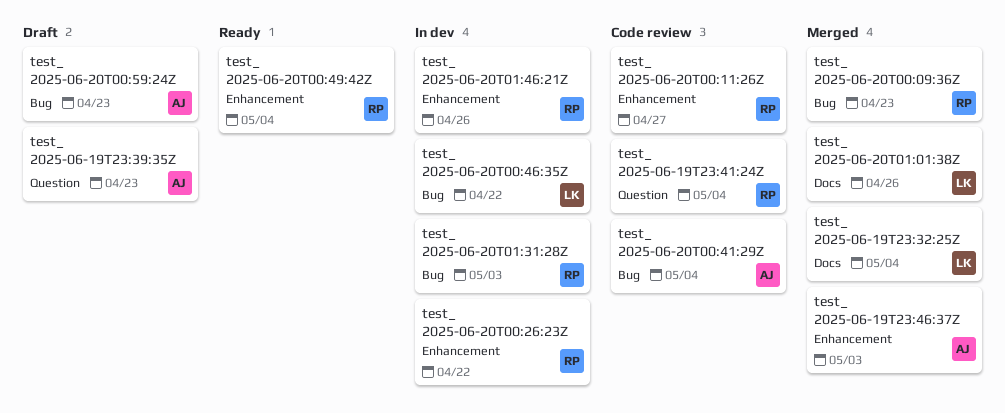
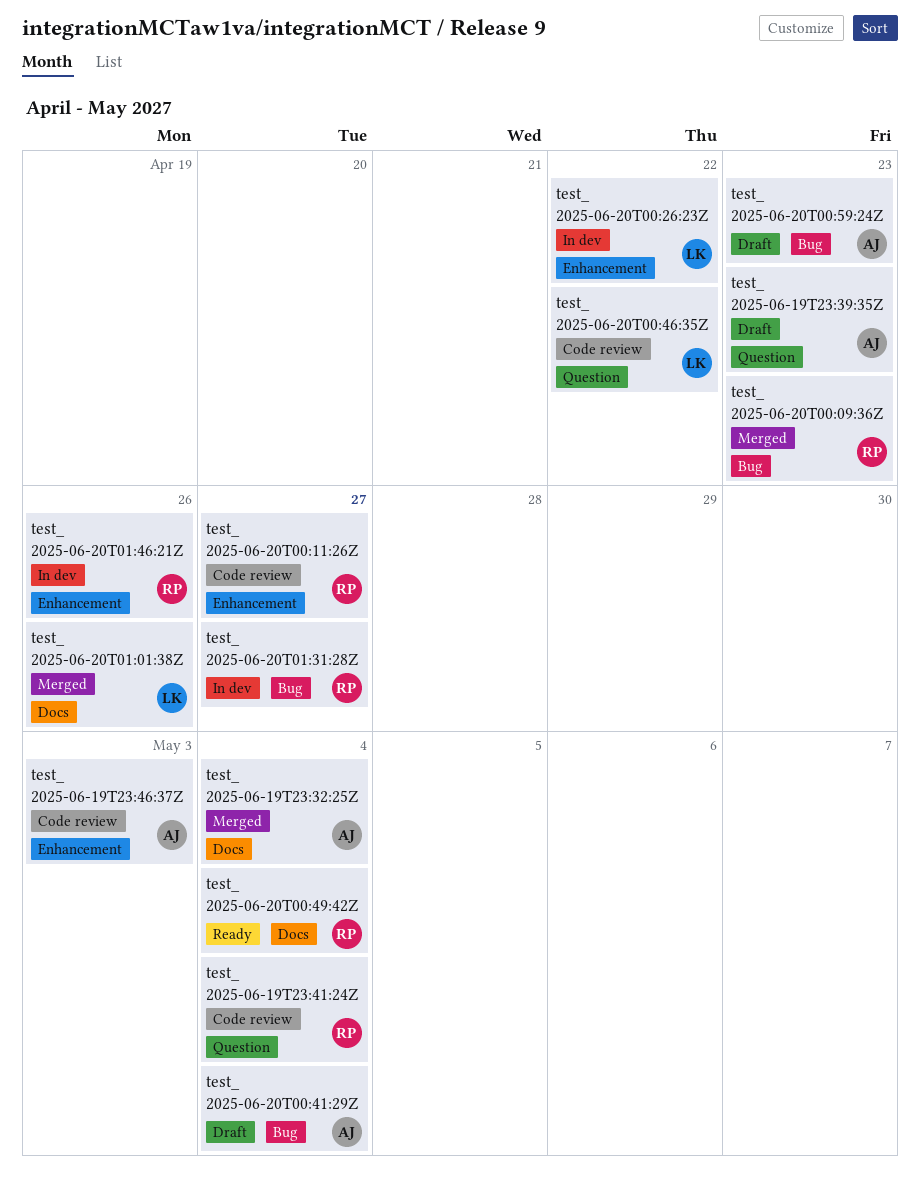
test_ 2025-06-19T23:32:25Z, owner: LK -> AJ
test_ 2025-06-19T23:46:37Z, status: Merged -> Code review
test_ 2025-06-20T00:26:23Z, owner: RP -> LK
test_ 2025-06-20T00:41:29Z, status: Code review -> Draft
test_ 2025-06-20T00:46:35Z, status: In dev -> Code review
test_ 2025-06-20T00:46:35Z, label: Bug -> Question
test_ 2025-06-20T00:49:42Z, label: Enhancement -> Docs
test_ 2025-06-20T01:31:28Z, due: May 3 -> Apr 27

